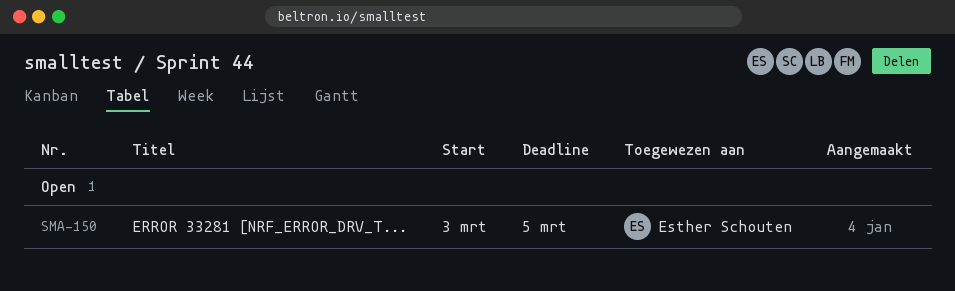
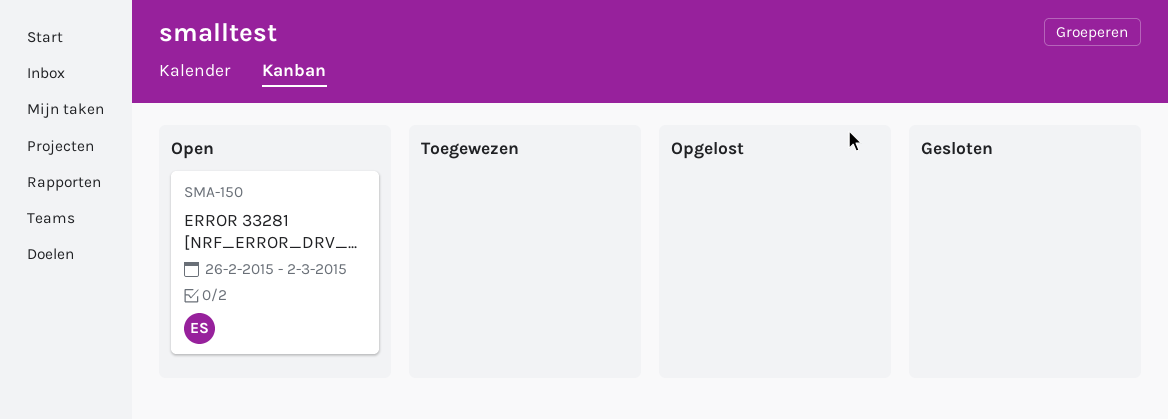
SMA-150, start: Mar 3 -> Feb 26
SMA-150, due: Mar 5 -> Mar 2

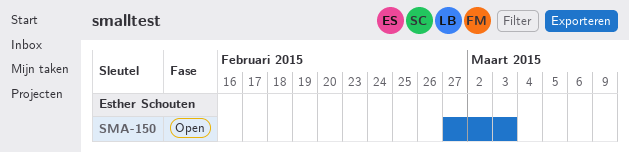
SMA-150, start: Feb 26 -> Feb 27
SMA-150, due: Mar 2 -> Mar 3

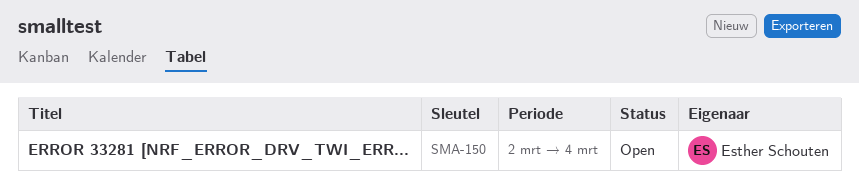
SMA-150, start: Feb 27 -> Mar 2
SMA-150, due: Mar 3 -> Mar 4

